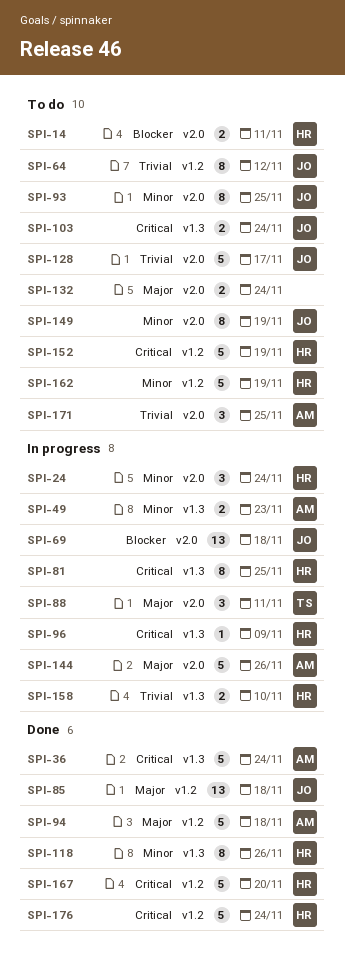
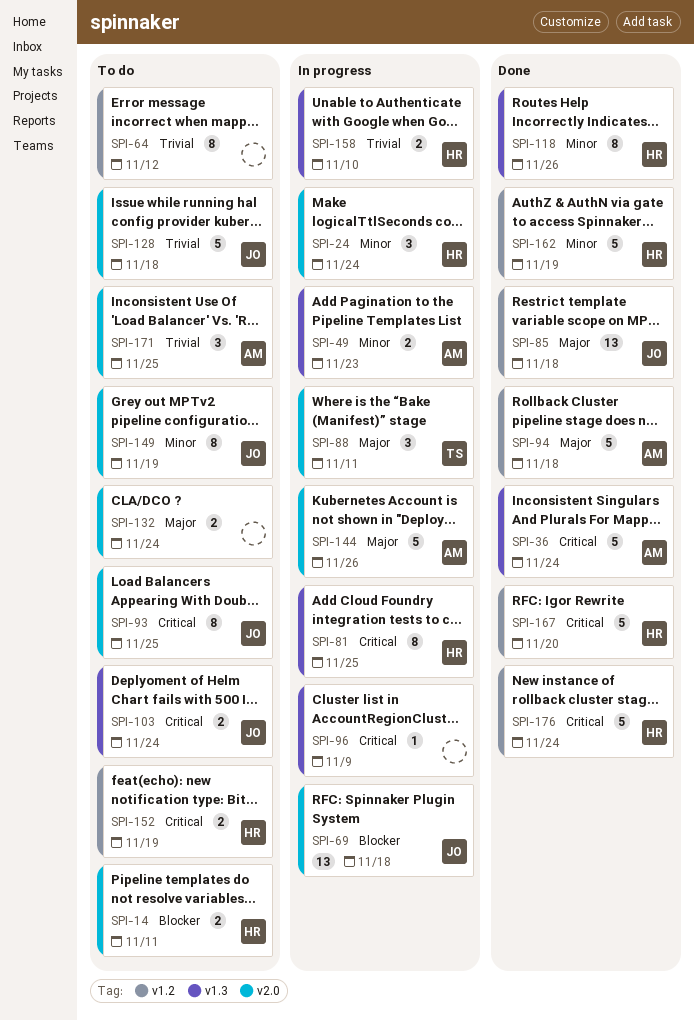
SPI-64, owner: JO -> none
SPI-93, priority: Minor -> Critical
SPI-96, owner: HR -> none
SPI-128, due: Nov 17 -> Nov 18
SPI-152, estimate: 5 -> 2
SPI-162, status: To do -> Done

